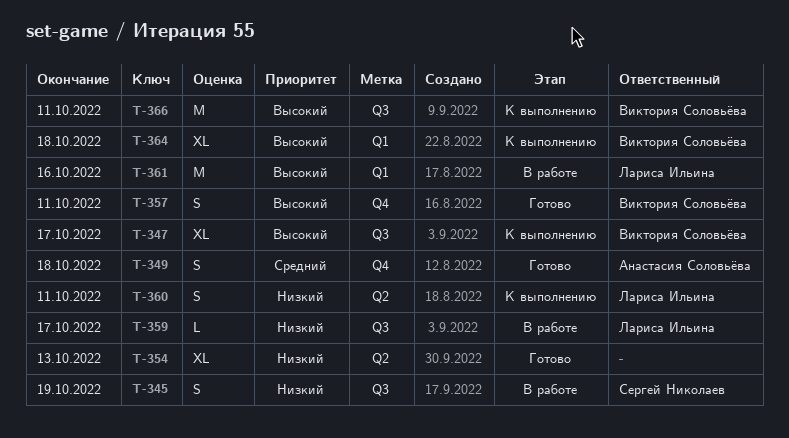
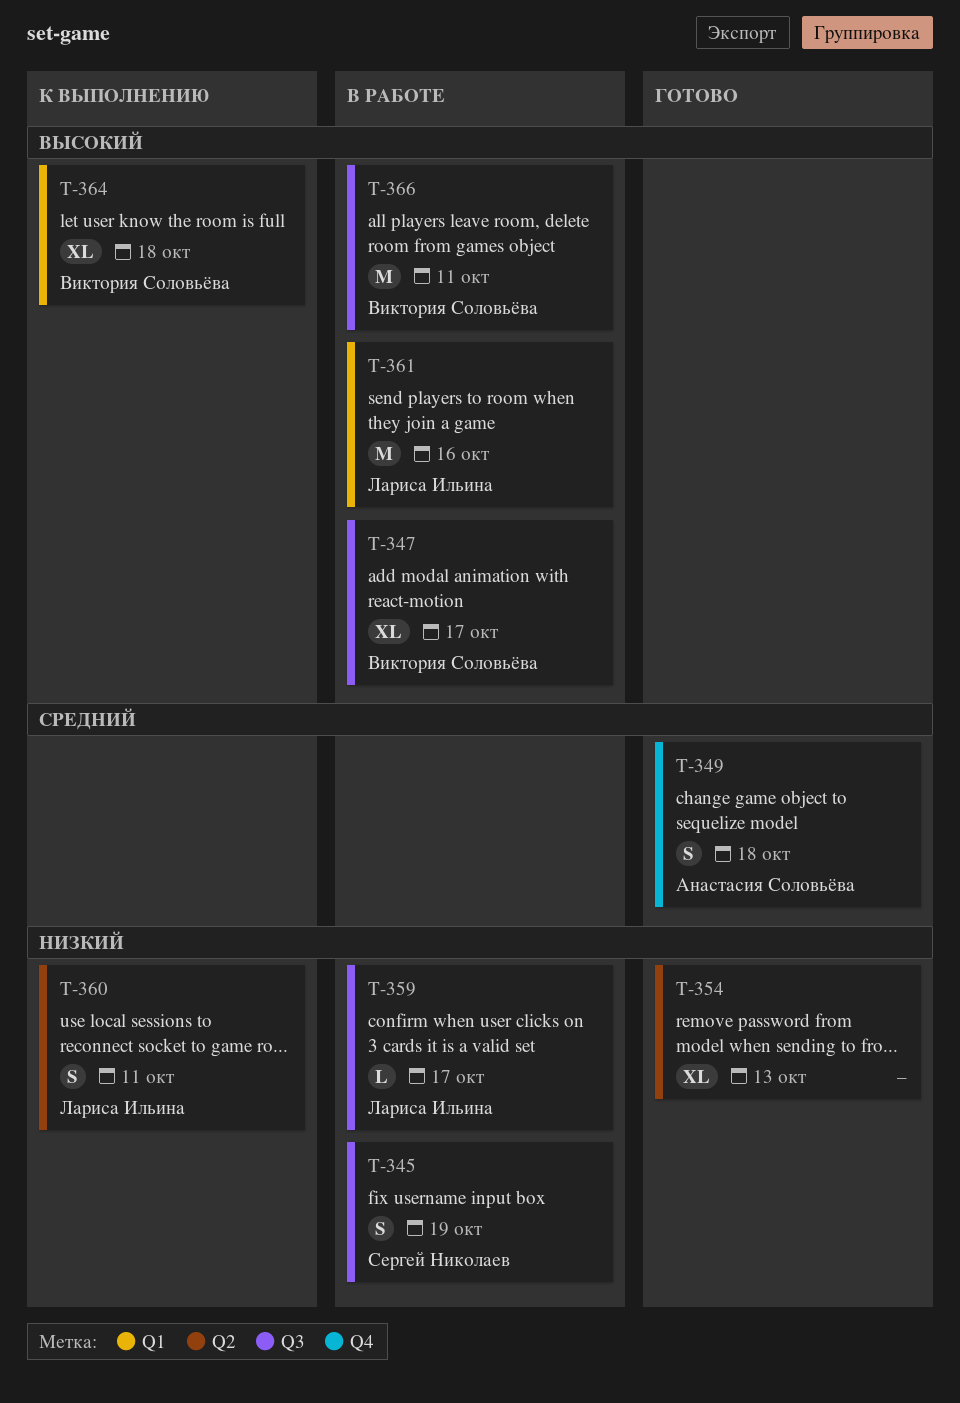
T-347, status: К выполнению -> В работе
T-357: present -> none
T-366, status: К выполнению -> В работе

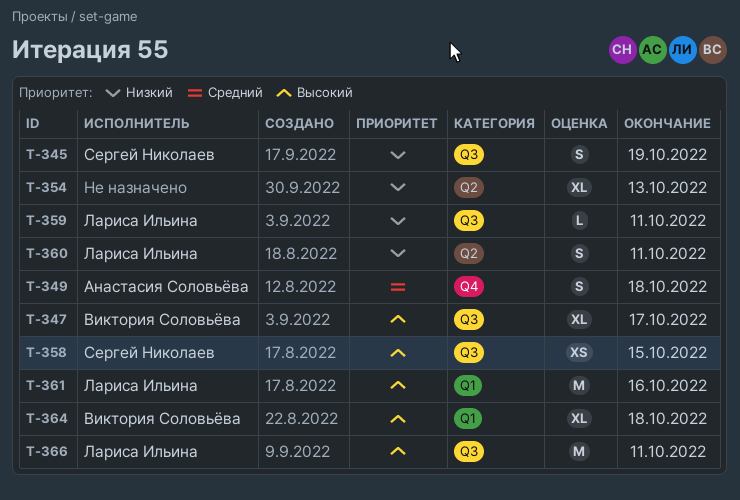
T-358: none -> present
T-359, due: Oct 17 -> Oct 11
T-366, owner: Виктория Соловьёва -> Лариса Ильина

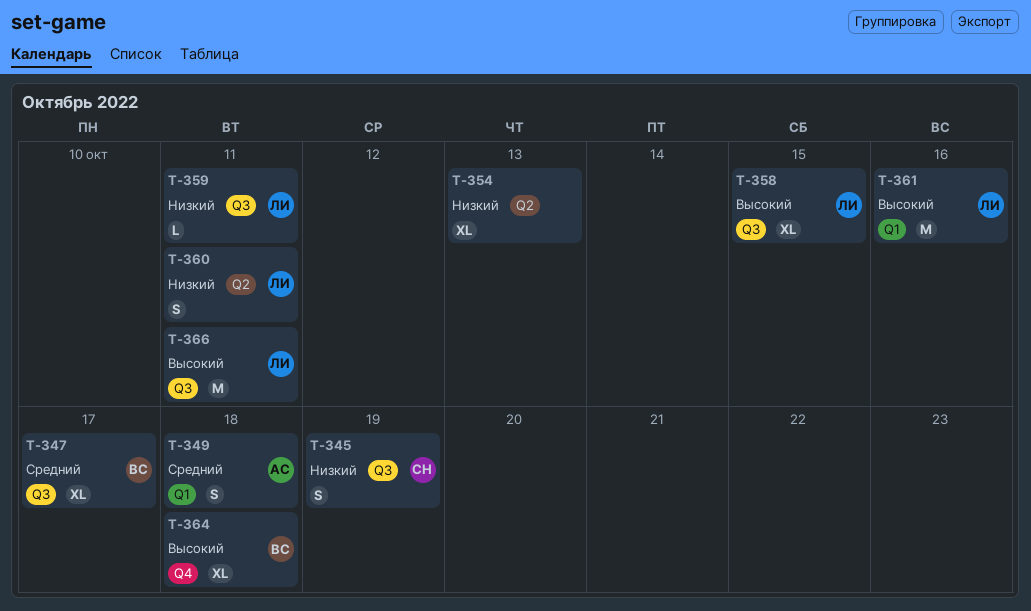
T-347, priority: Высокий -> Средний
T-349, label: Q4 -> Q1
T-358, owner: Сергей Николаев -> Лариса Ильина
T-358, estimate: XS -> XL
T-364, label: Q1 -> Q4

